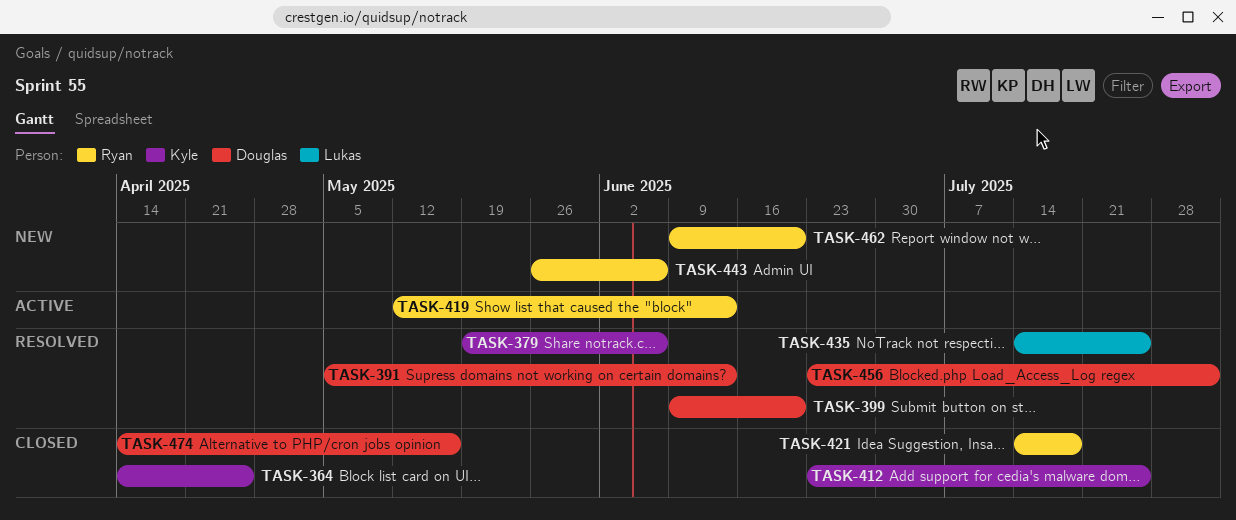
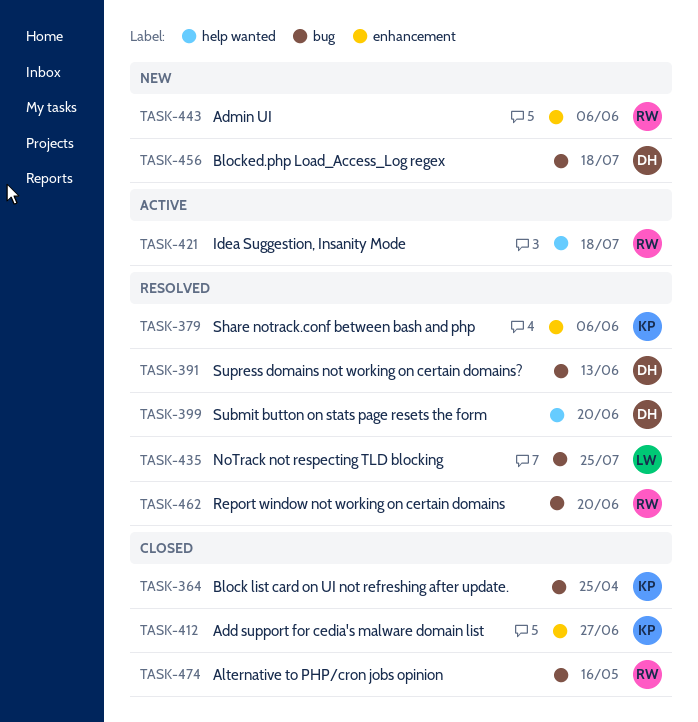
TASK-412, due: Jul 25 -> Jun 27
TASK-419: present -> none
TASK-421, status: Closed -> Active
TASK-456, status: Resolved -> New
TASK-456, due: Aug 1 -> Jul 18
TASK-462, status: New -> Resolved
TASK-474, owner: Douglas -> Ryan

